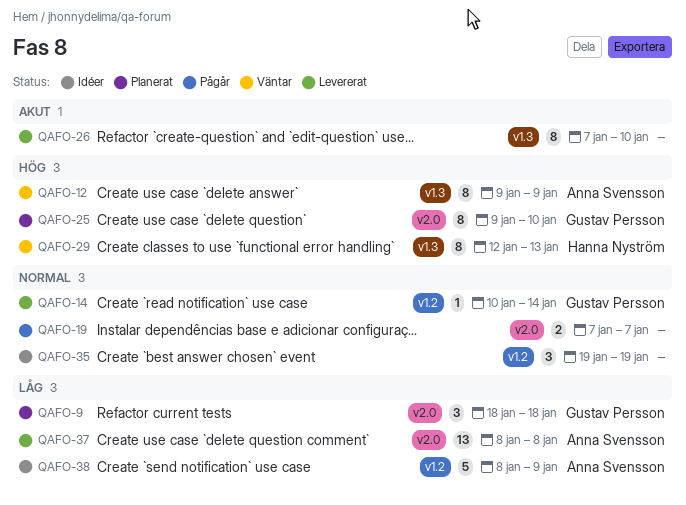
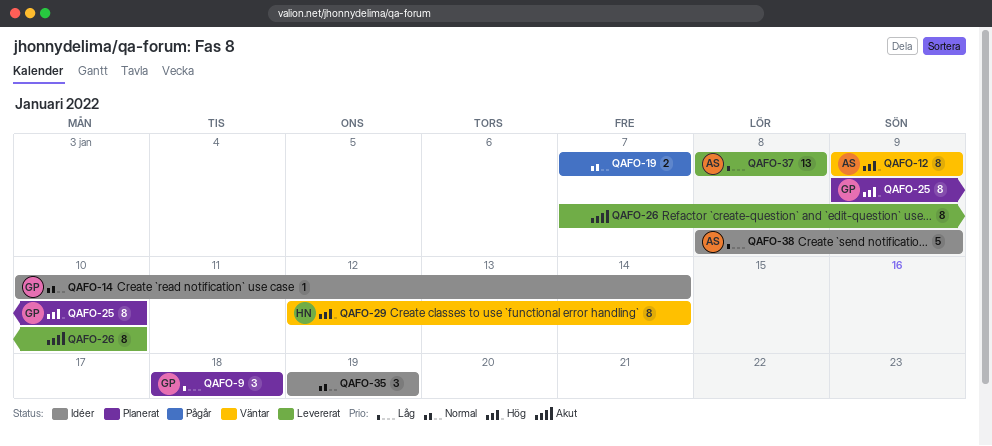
QAFO-14, status: Levererat -> Idéer
QAFO-29, due: Jan 13 -> Jan 14

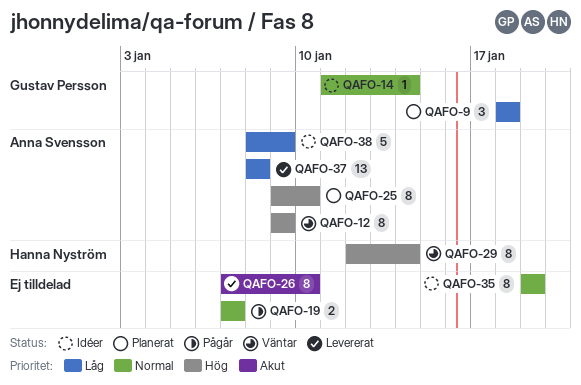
QAFO-14, start: Jan 10 -> Jan 11
QAFO-25, owner: Gustav Persson -> Anna Svensson
QAFO-35, estimate: 3 -> 8

